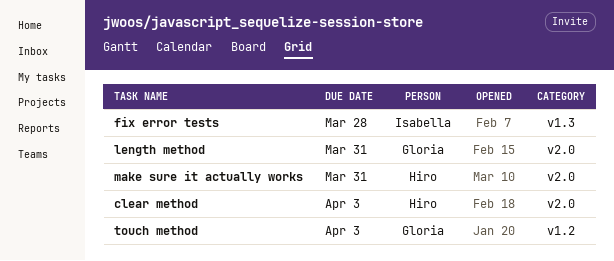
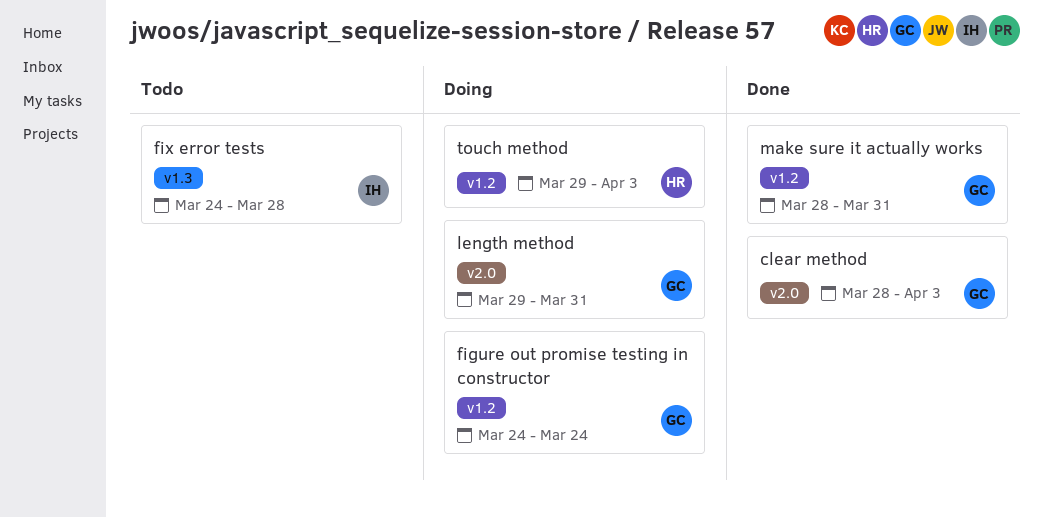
clear method, owner: Hiro -> Gloria
figure out promise testing in constructor: none -> present
make sure it actually works, owner: Hiro -> Gloria
make sure it actually works, label: v2.0 -> v1.2
touch method, owner: Gloria -> Hiro

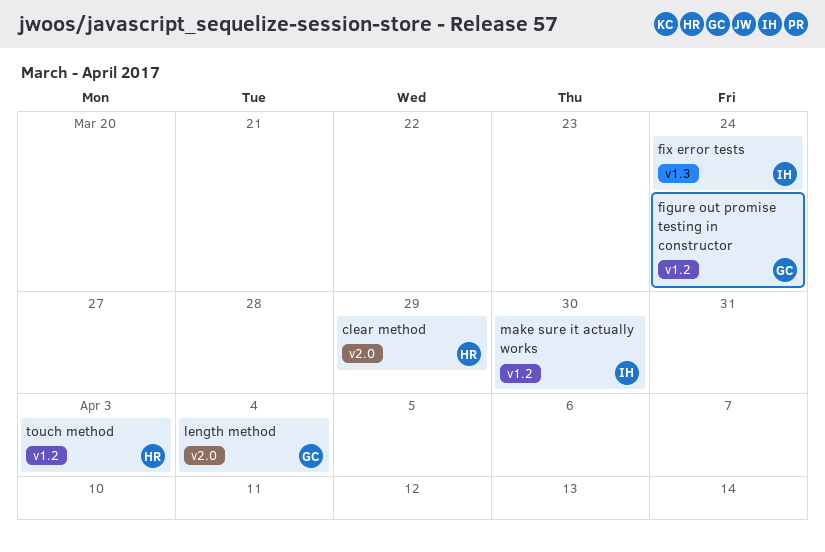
clear method, owner: GC -> HR
clear method, due: Apr 3 -> Mar 29
fix error tests, due: Mar 28 -> Mar 24
length method, due: Mar 31 -> Apr 4
make sure it actually works, owner: GC -> IH
make sure it actually works, due: Mar 31 -> Mar 30

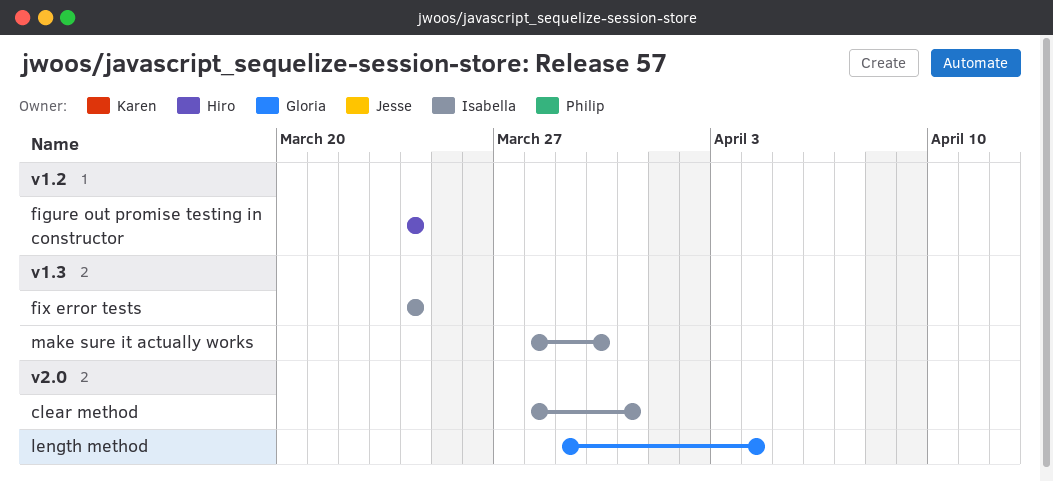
clear method, owner: Hiro -> Isabella
clear method, due: Mar 29 -> Mar 31
figure out promise testing in constructor, owner: Gloria -> Hiro
make sure it actually works, label: v1.2 -> v1.3
touch method: present -> none

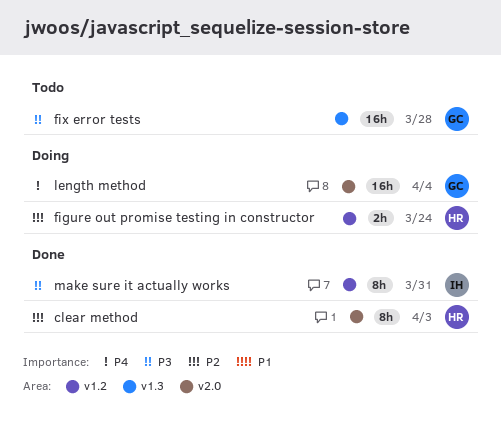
clear method, owner: Isabella -> Hiro
clear method, due: Mar 31 -> Apr 3
fix error tests, owner: Isabella -> Gloria
fix error tests, due: Mar 24 -> Mar 28
make sure it actually works, label: v1.3 -> v1.2
make sure it actually works, due: Mar 30 -> Mar 31

